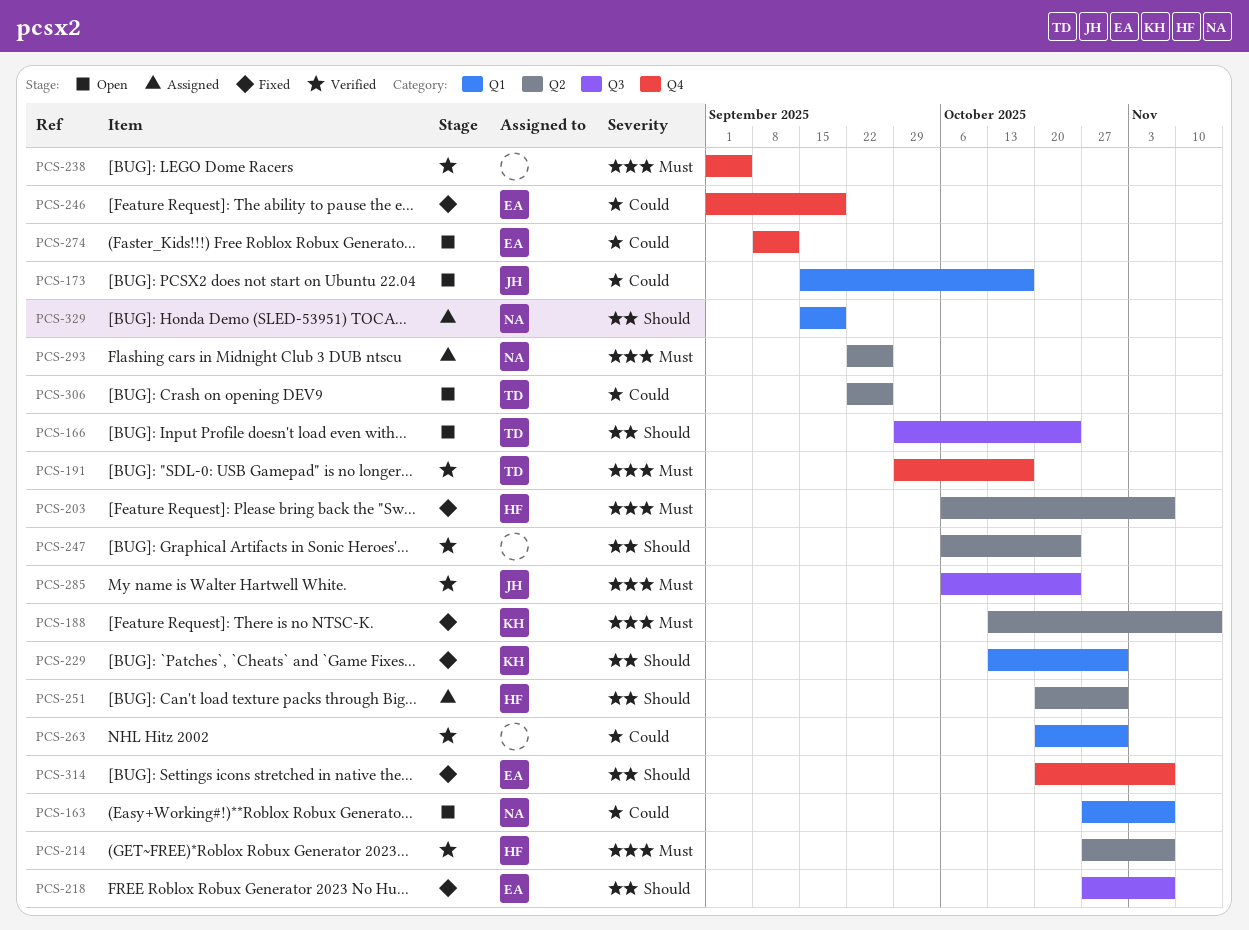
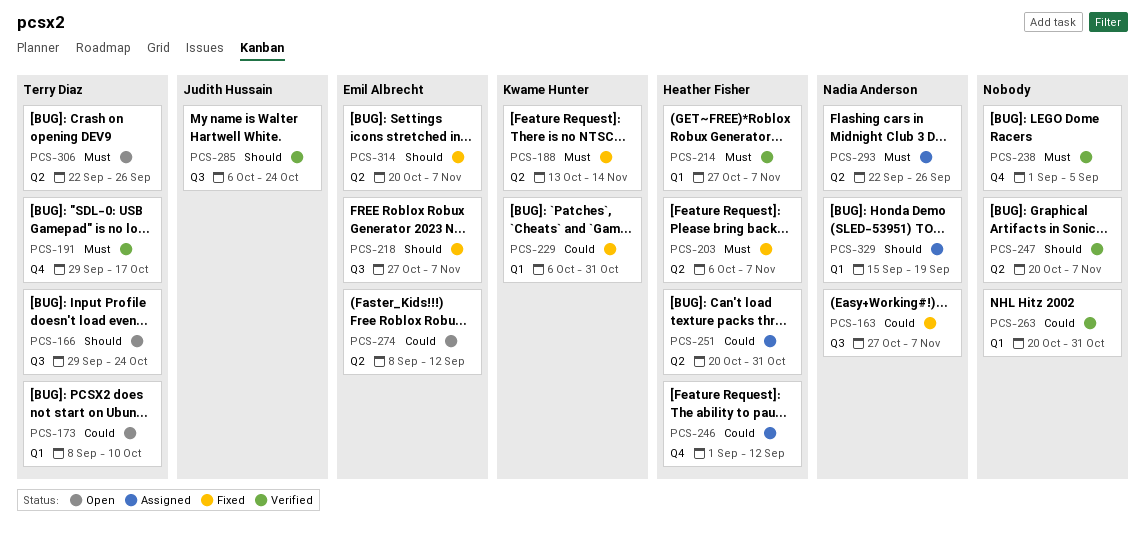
PCS-163, status: Open -> Fixed
PCS-163, label: Q1 -> Q3
PCS-173, owner: Judith Hussain -> Terry Diaz
PCS-173, start: Sep 15 -> Sep 8
PCS-173, due: Oct 17 -> Oct 10
PCS-214, label: Q2 -> Q1
PCS-229, priority: Should -> Could
PCS-229, start: Oct 13 -> Oct 6
PCS-246, status: Fixed -> Assigned
PCS-246, owner: Emil Albrecht -> Heather Fisher
PCS-246, due: Sep 19 -> Sep 12
PCS-247, start: Oct 6 -> Oct 20
PCS-247, due: Oct 24 -> Nov 7
PCS-251, priority: Should -> Could
PCS-274, label: Q4 -> Q2
PCS-285, priority: Must -> Should
PCS-306, priority: Could -> Must
PCS-314, label: Q4 -> Q2

